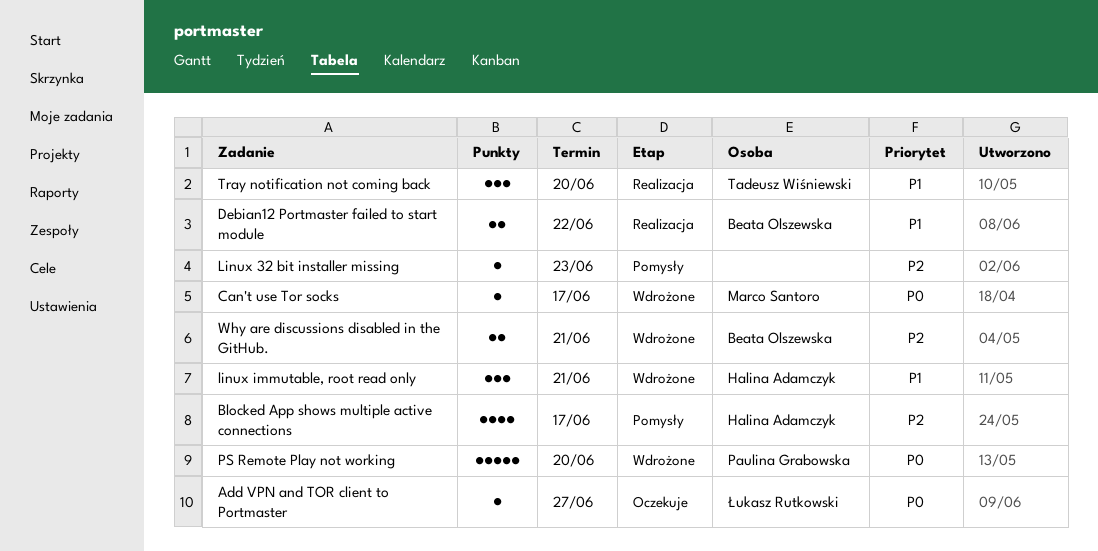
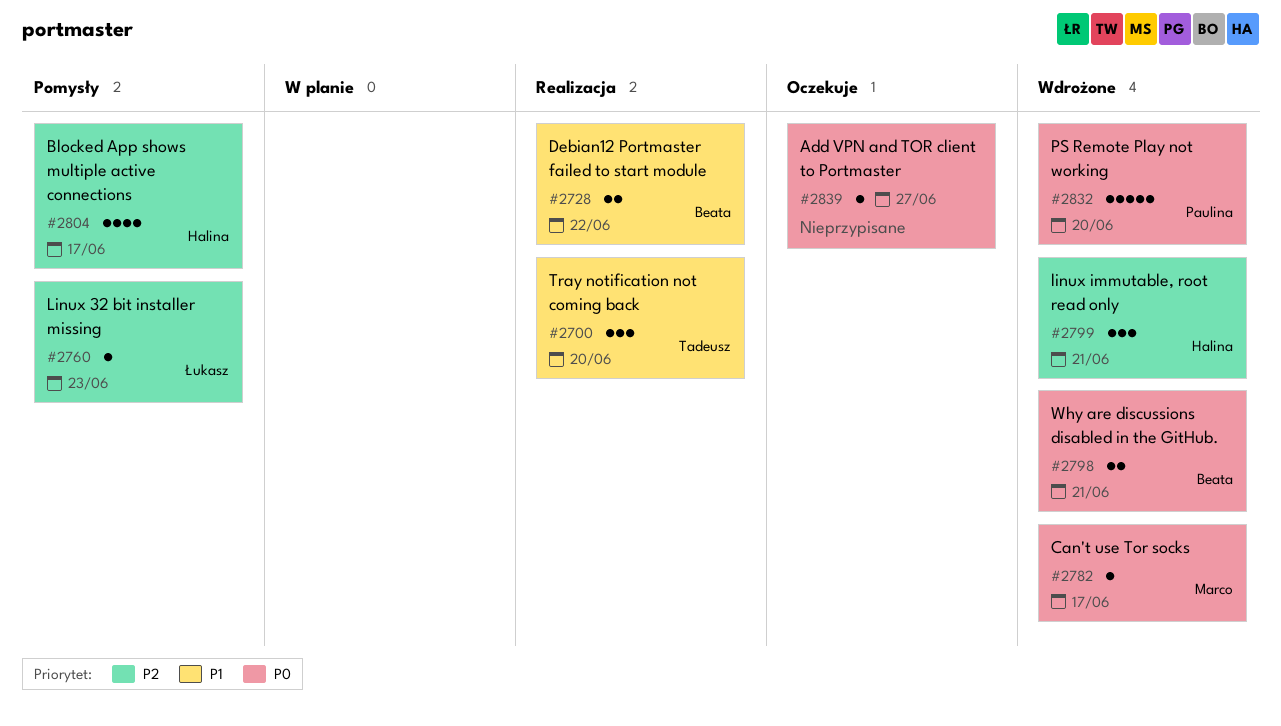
Add VPN and TOR client to Portmaster, owner: Łukasz Rutkowski -> none
Linux 32 bit installer missing, owner: none -> Łukasz Rutkowski
linux immutable, root read only, priority: P1 -> P2
Why are discussions disabled in the GitHub., priority: P2 -> P0

